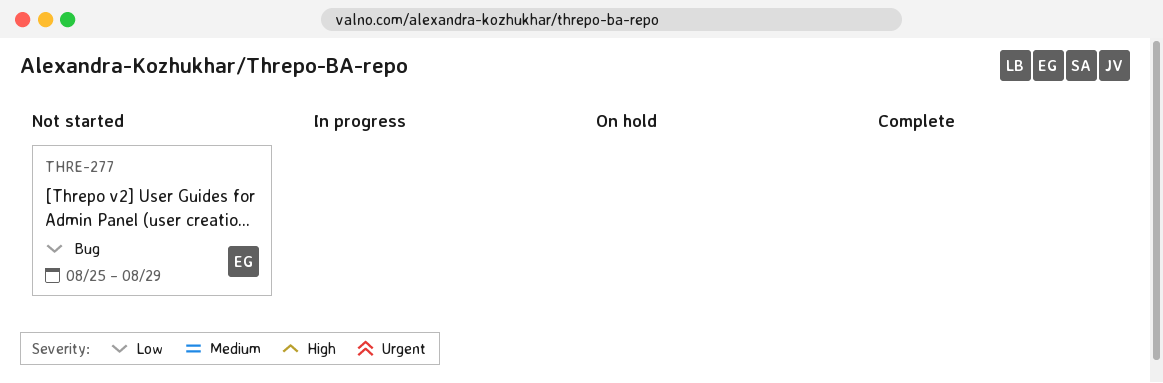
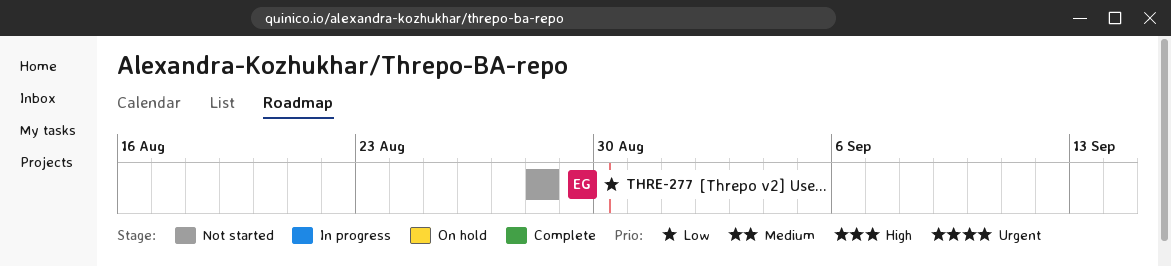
THRE-277, start: Aug 25 -> Aug 28
THRE-277, due: Aug 29 -> Aug 28

